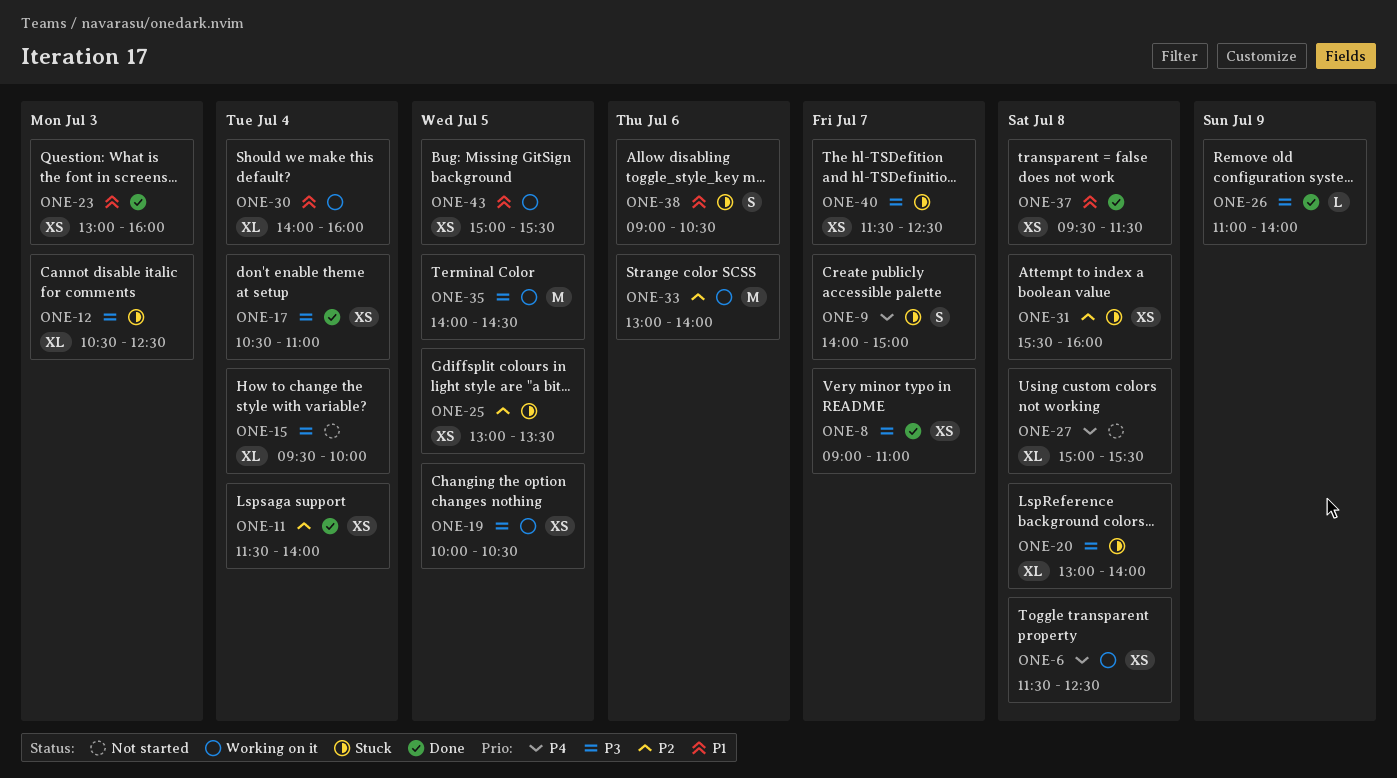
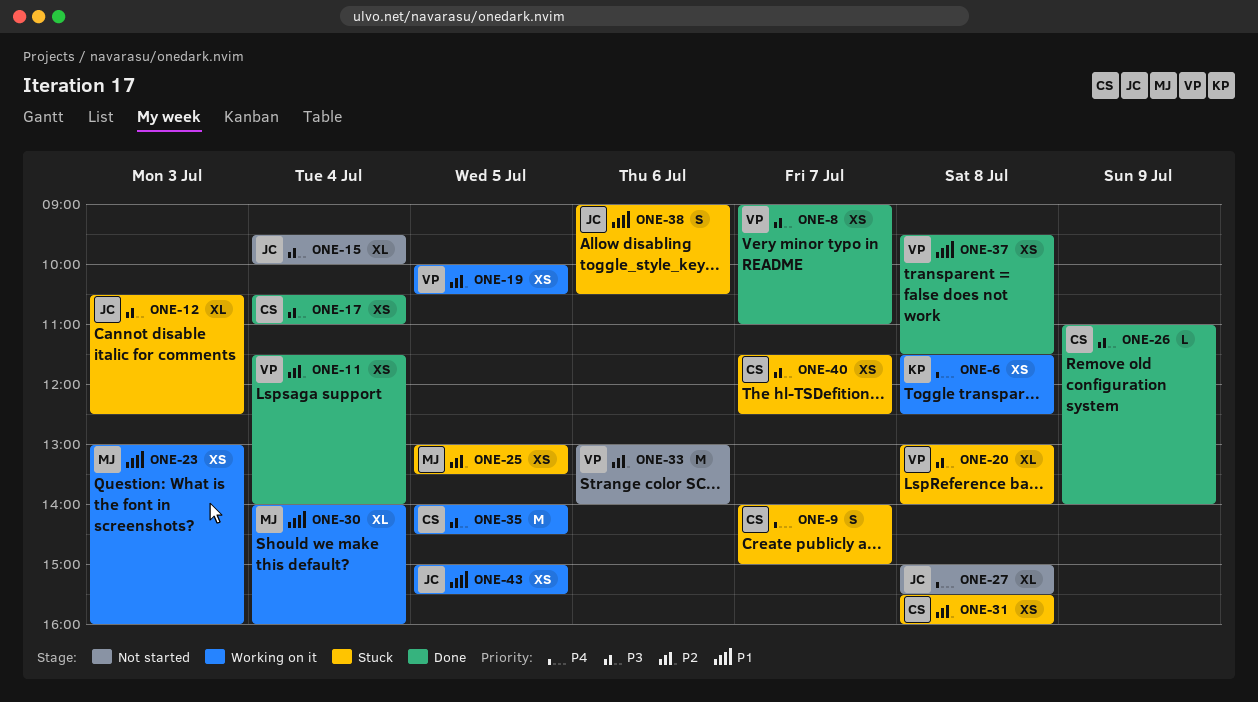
ONE-19, priority: P3 -> P2
ONE-23, status: Done -> Working on it
ONE-33, status: Working on it -> Not started

